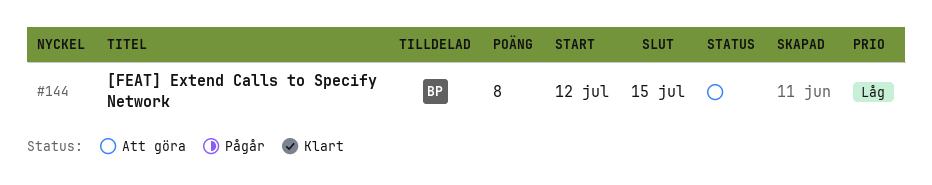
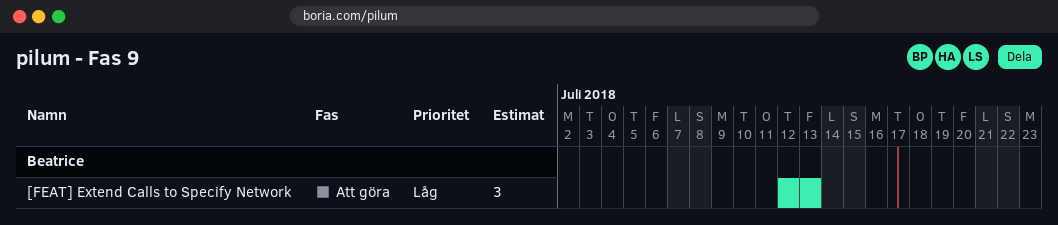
[FEAT] Extend Calls to Specify Network, estimate: 8 -> 3
[FEAT] Extend Calls to Specify Network, due: Jul 15 -> Jul 13

